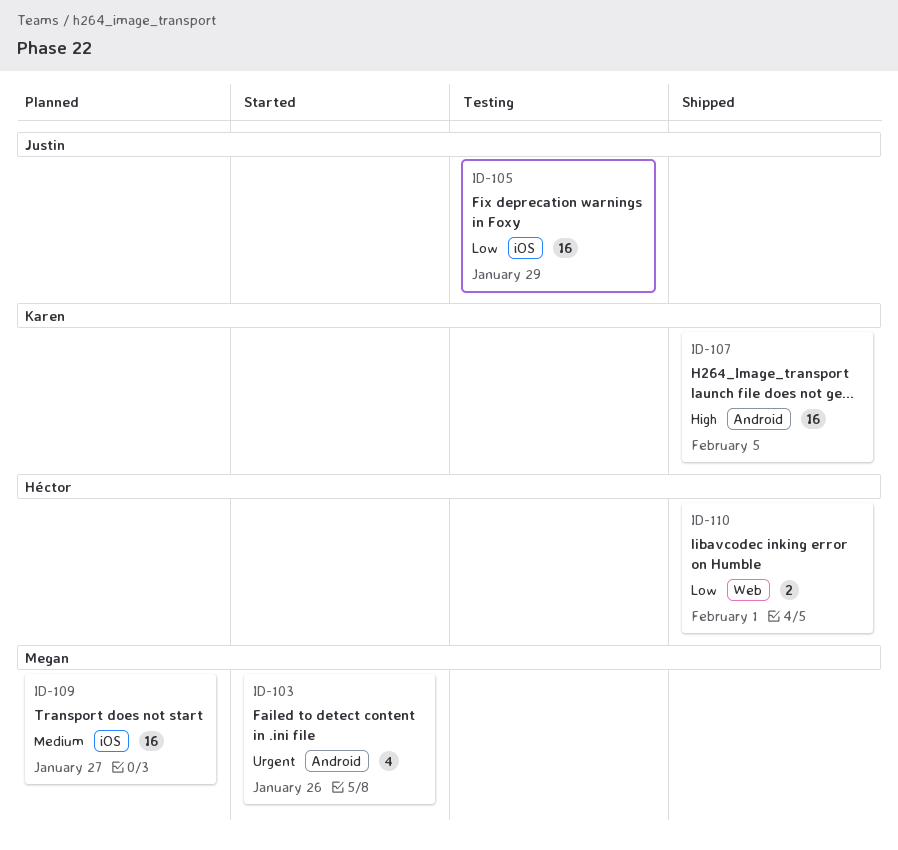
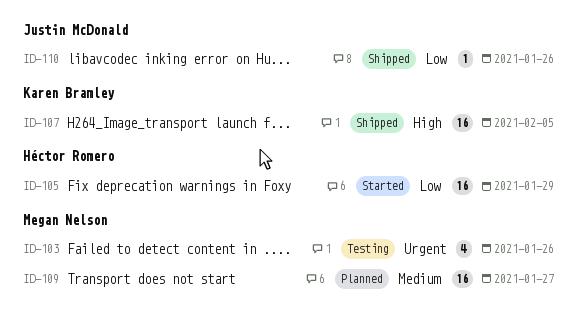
ID-103, status: Started -> Testing
ID-105, status: Testing -> Started
ID-105, owner: Justin McDonald -> Héctor Romero
ID-110, owner: Héctor Romero -> Justin McDonald
ID-110, estimate: 2 -> 1
ID-110, due: Feb 1 -> Jan 26

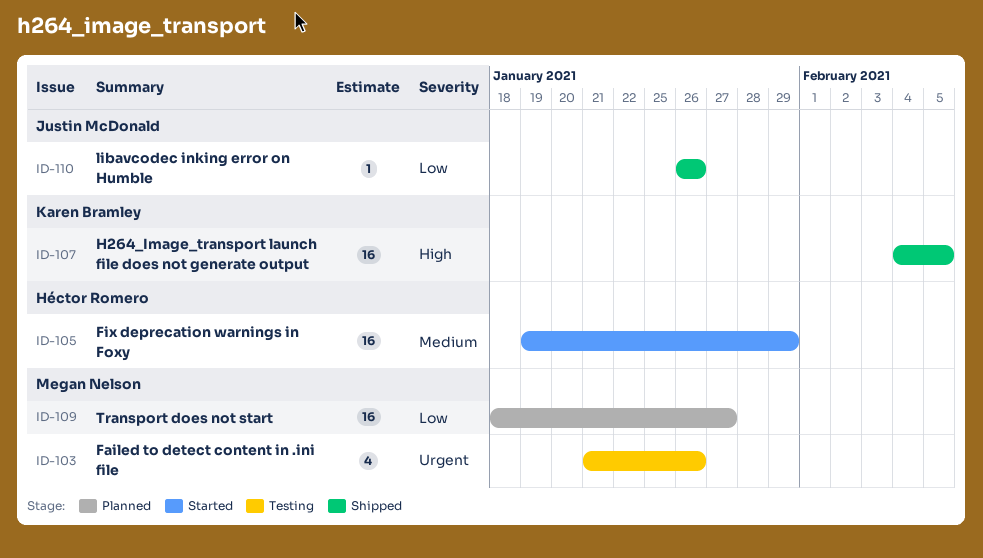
ID-105, priority: Low -> Medium
ID-109, priority: Medium -> Low

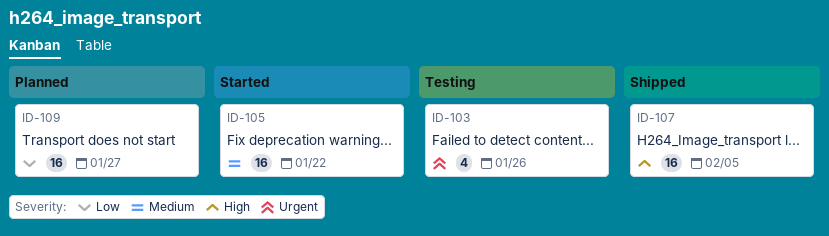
ID-105, due: Jan 29 -> Jan 22
ID-110: present -> none

